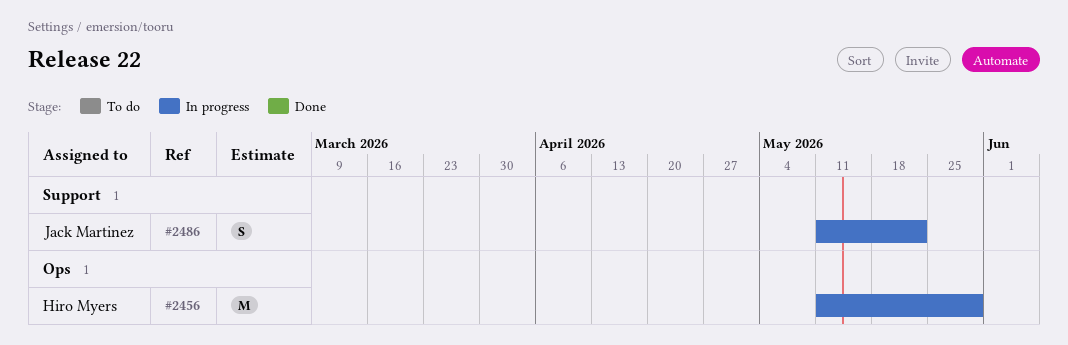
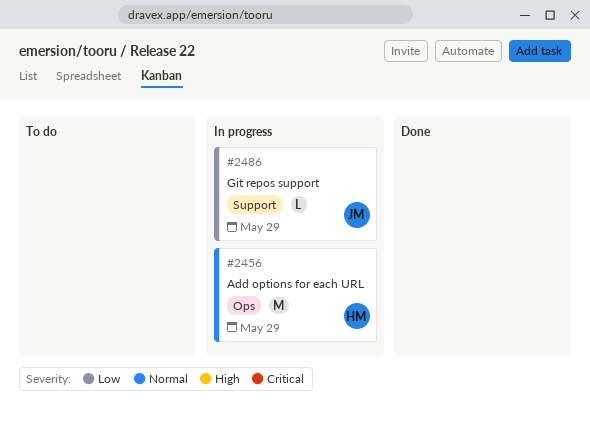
#2486, estimate: S -> L
#2486, due: May 22 -> May 29

